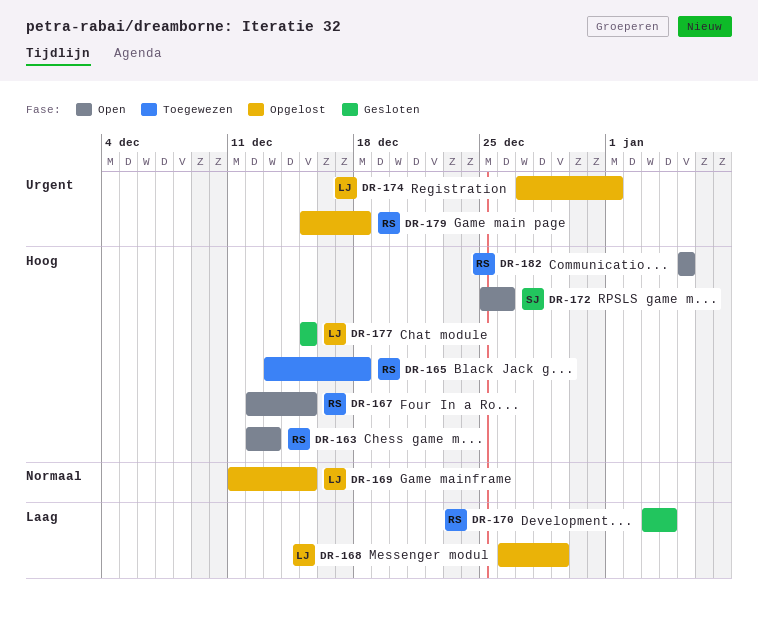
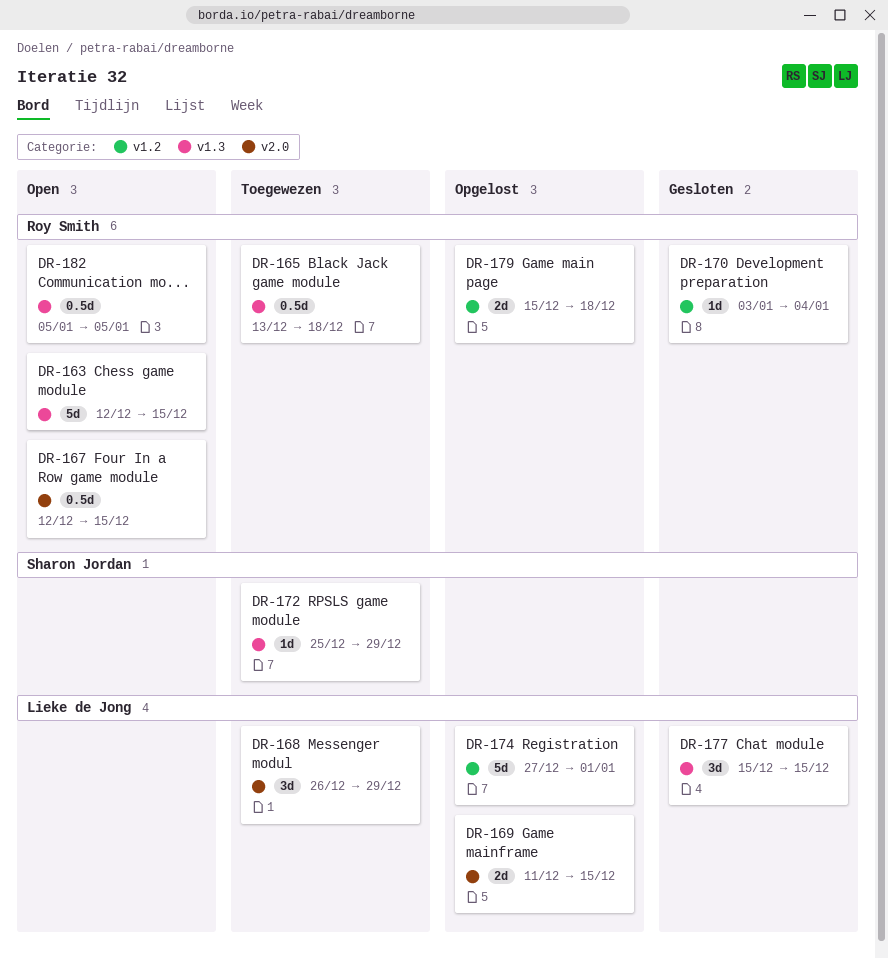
DR-163, due: Dec 13 -> Dec 15
DR-168, status: Opgelost -> Toegewezen
DR-172, status: Open -> Toegewezen
DR-172, due: Dec 26 -> Dec 29

